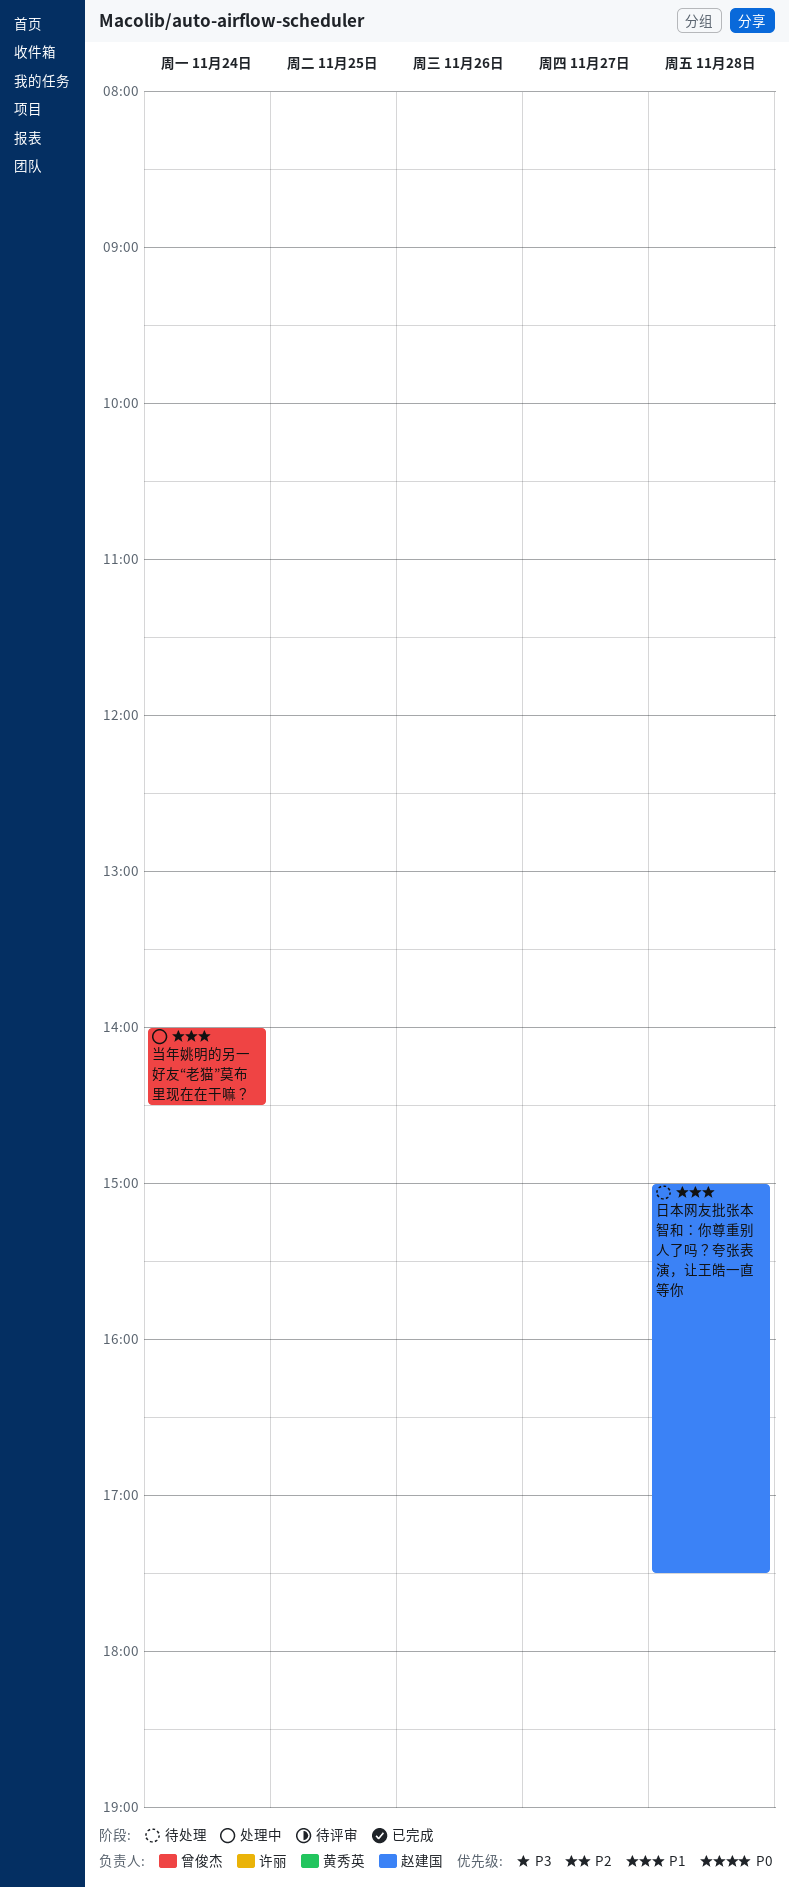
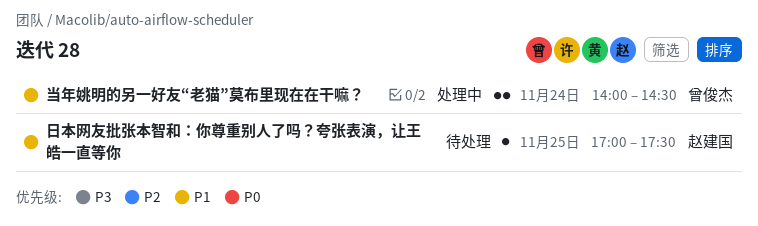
日本网友批张本智和：你尊重别人了吗？夸张表演，让王皓一直等你, day: Nov 28 -> Nov 25
日本网友批张本智和：你尊重别人了吗？夸张表演，让王皓一直等你, begins: 15:00 -> 17:00

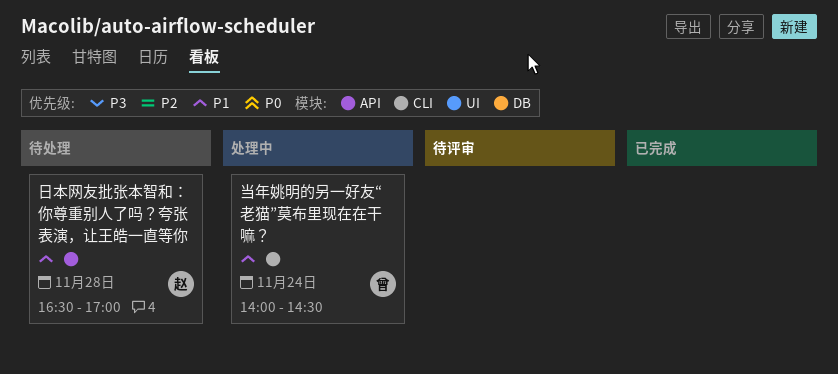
日本网友批张本智和：你尊重别人了吗？夸张表演，让王皓一直等你, day: Nov 25 -> Nov 28
日本网友批张本智和：你尊重别人了吗？夸张表演，让王皓一直等你, begins: 17:00 -> 16:30
日本网友批张本智和：你尊重别人了吗？夸张表演，让王皓一直等你, ends: 17:30 -> 17:00

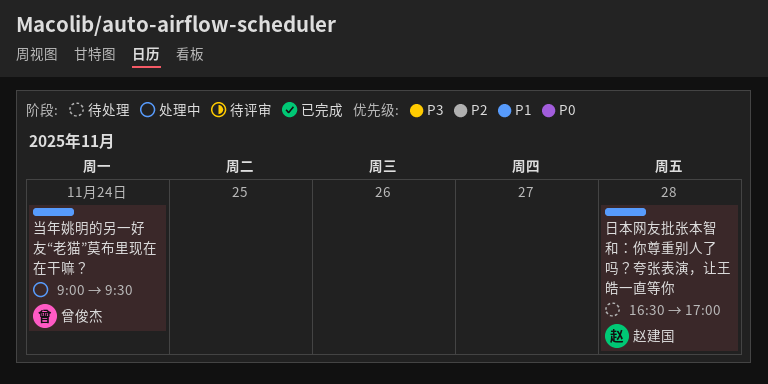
当年姚明的另一好友“老猫”莫布里现在在干嘛？, begins: 14:00 -> 09:00
当年姚明的另一好友“老猫”莫布里现在在干嘛？, ends: 14:30 -> 09:30

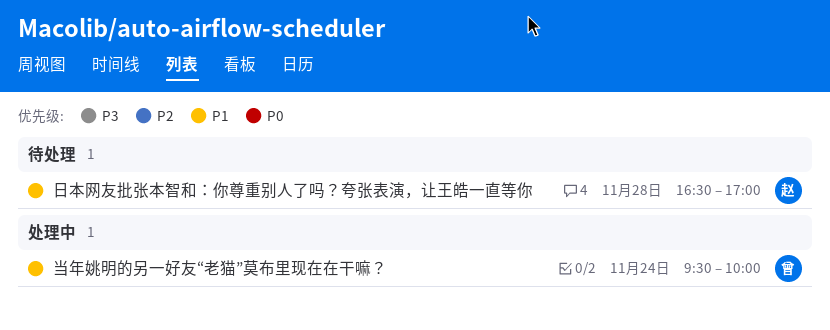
当年姚明的另一好友“老猫”莫布里现在在干嘛？, begins: 09:00 -> 09:30
当年姚明的另一好友“老猫”莫布里现在在干嘛？, ends: 09:30 -> 10:00

